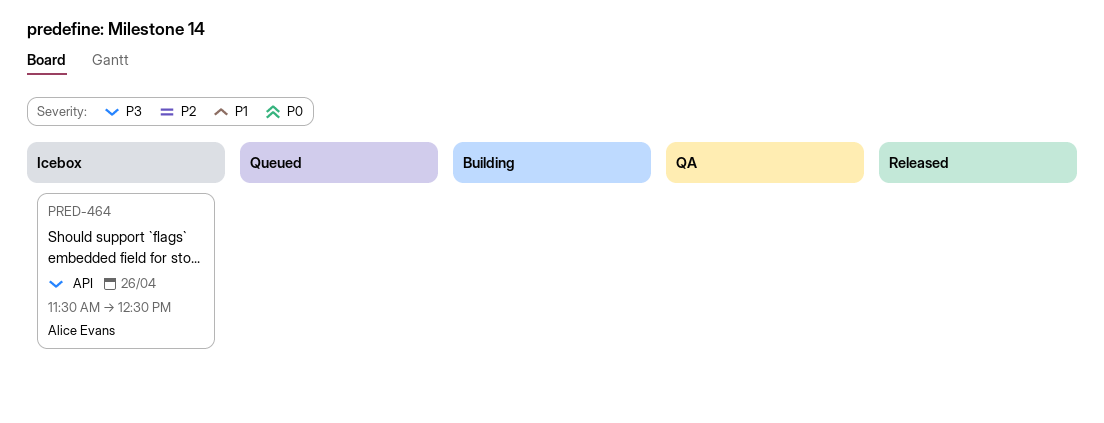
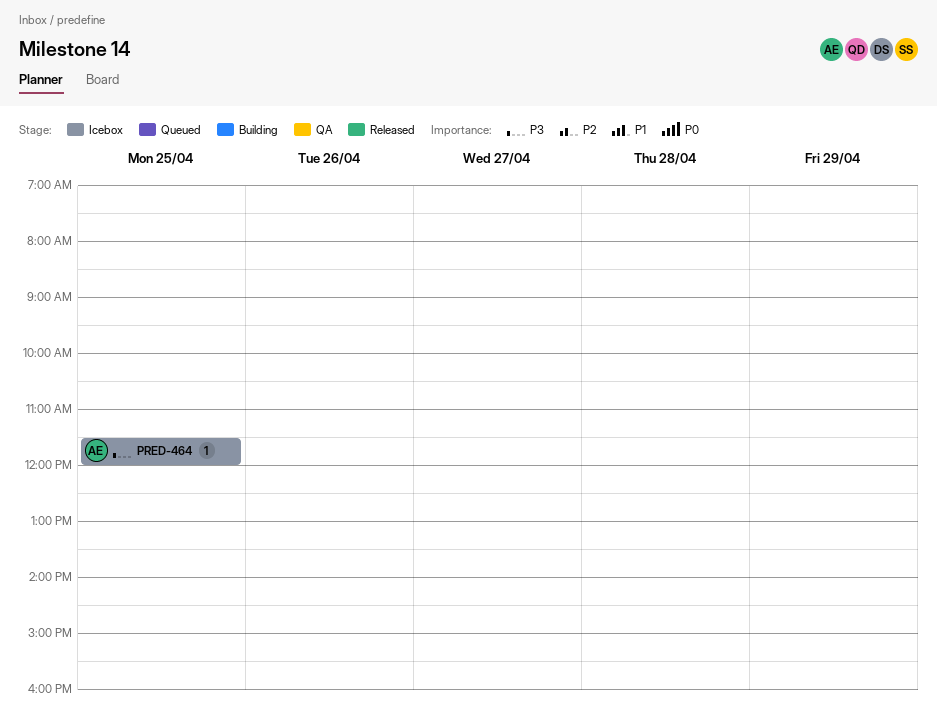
PRED-464, day: Apr 26 -> Apr 25
PRED-464, ends: 12:30 -> 12:00

